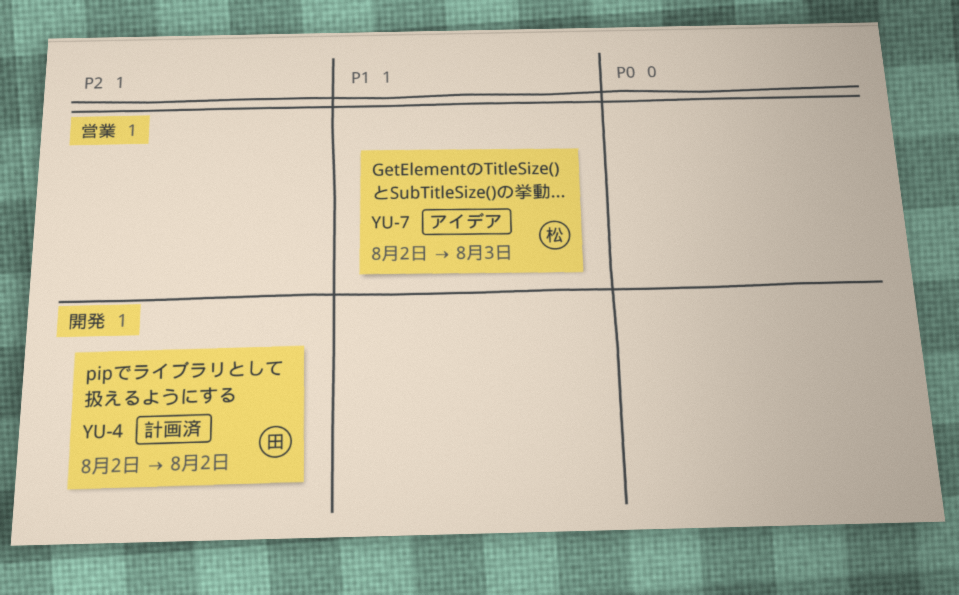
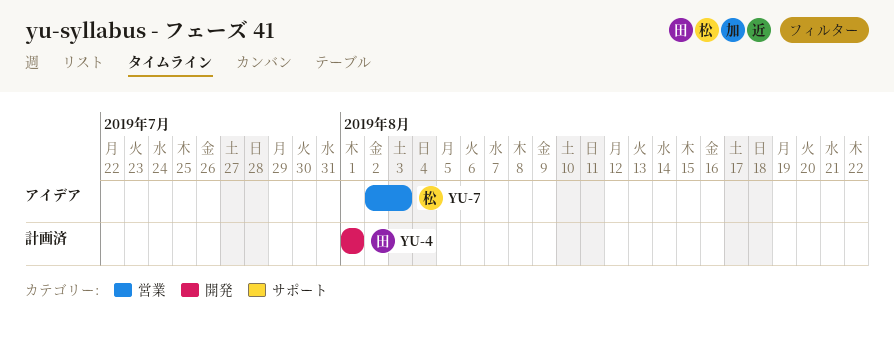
YU-4, start: Aug 2 -> Aug 1
YU-4, due: Aug 2 -> Aug 1

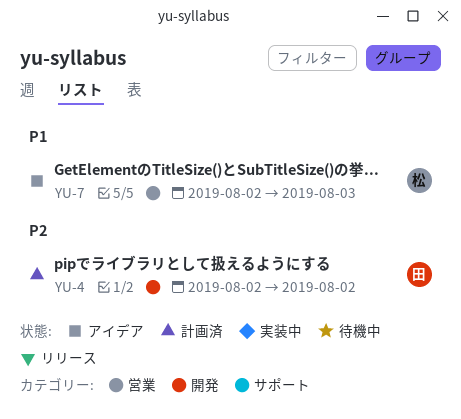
YU-4, start: Aug 1 -> Aug 2
YU-4, due: Aug 1 -> Aug 2

